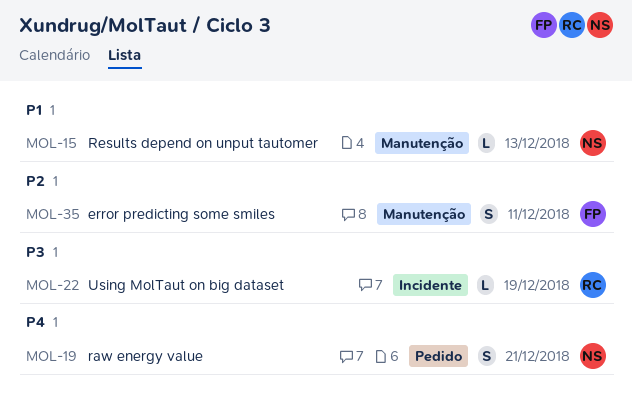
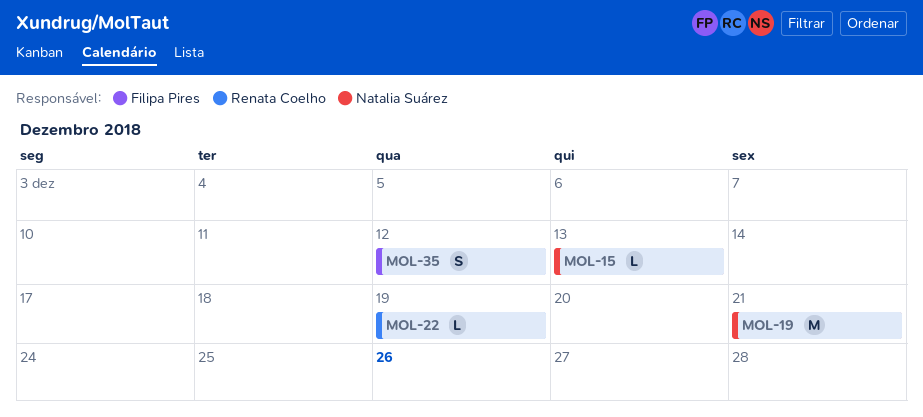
MOL-19, estimate: S -> M
MOL-35, due: Dec 11 -> Dec 12

